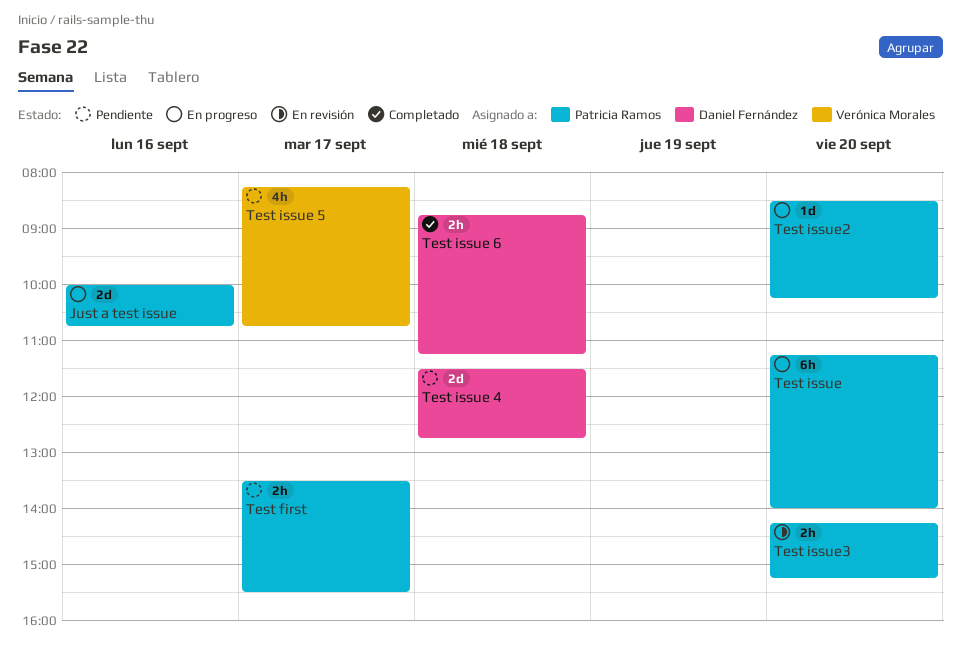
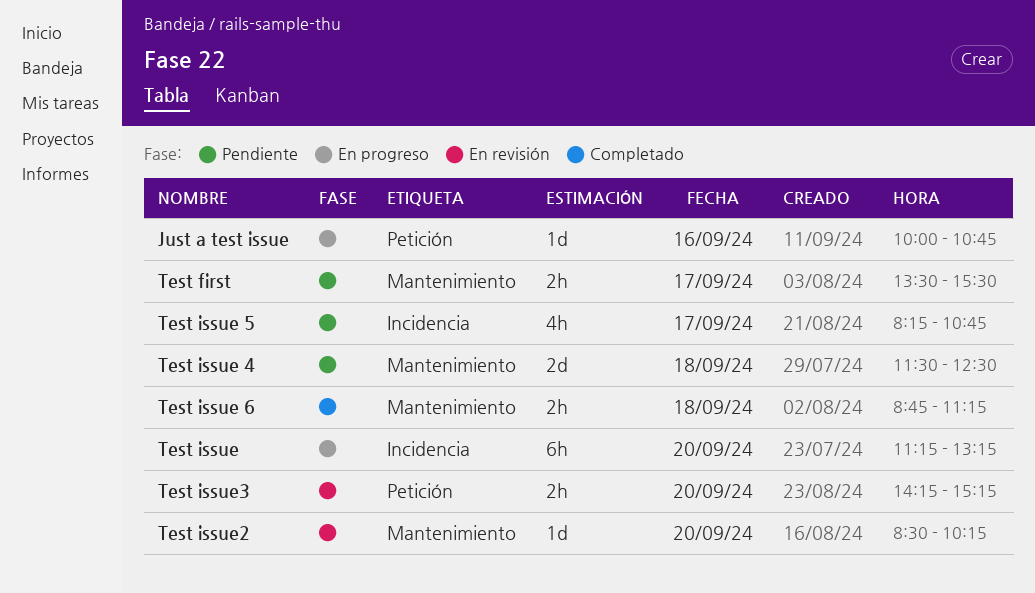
Just a test issue, estimate: 2d -> 1d
Test issue, ends: 14:00 -> 13:15
Test issue 4, ends: 12:45 -> 12:30
Test issue2, status: En progreso -> En revisión

